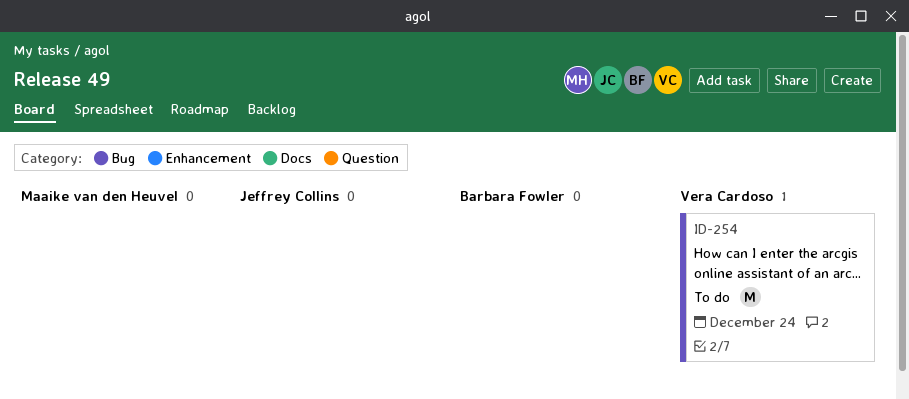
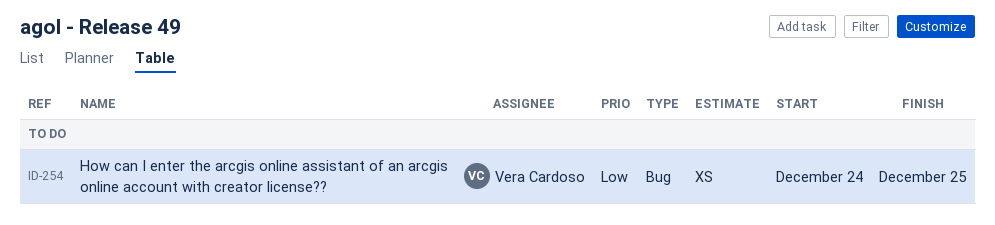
ID-254, estimate: M -> XS
ID-254, due: Dec 24 -> Dec 25

